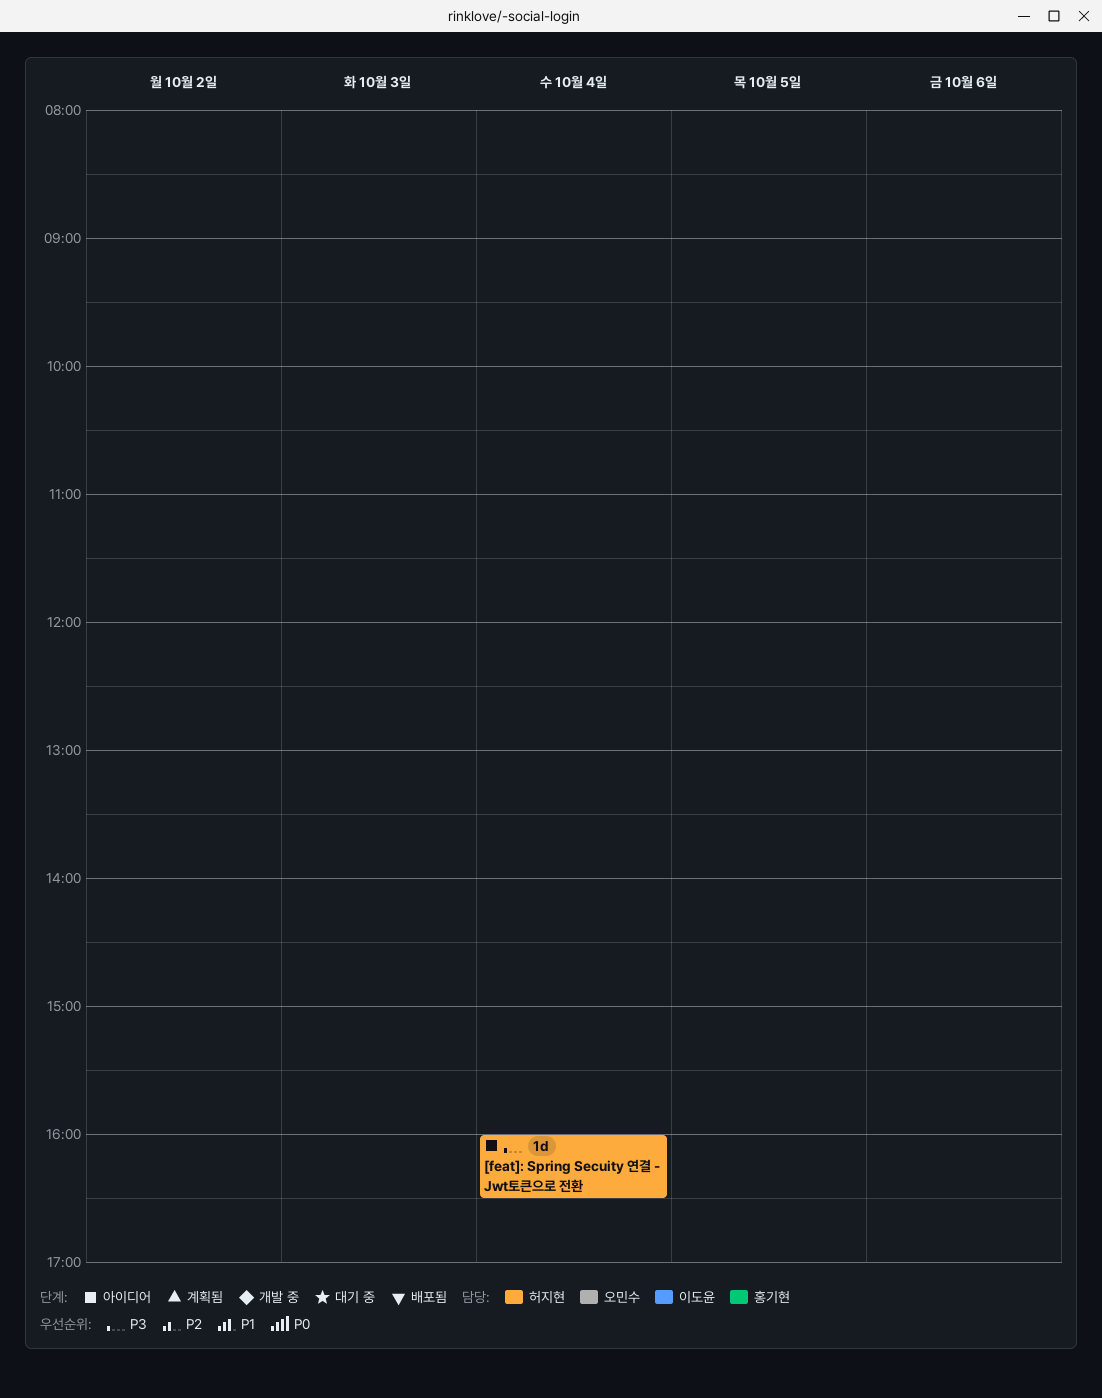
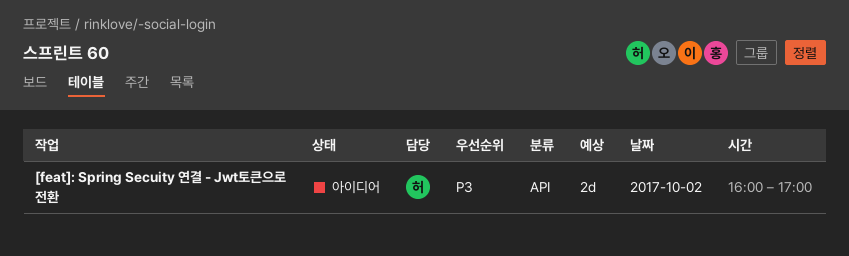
[feat]: Spring Secuity 연결 - Jwt토큰으로 전환, estimate: 1d -> 2d
[feat]: Spring Secuity 연결 - Jwt토큰으로 전환, day: Oct 4 -> Oct 2
[feat]: Spring Secuity 연결 - Jwt토큰으로 전환, ends: 16:30 -> 17:00

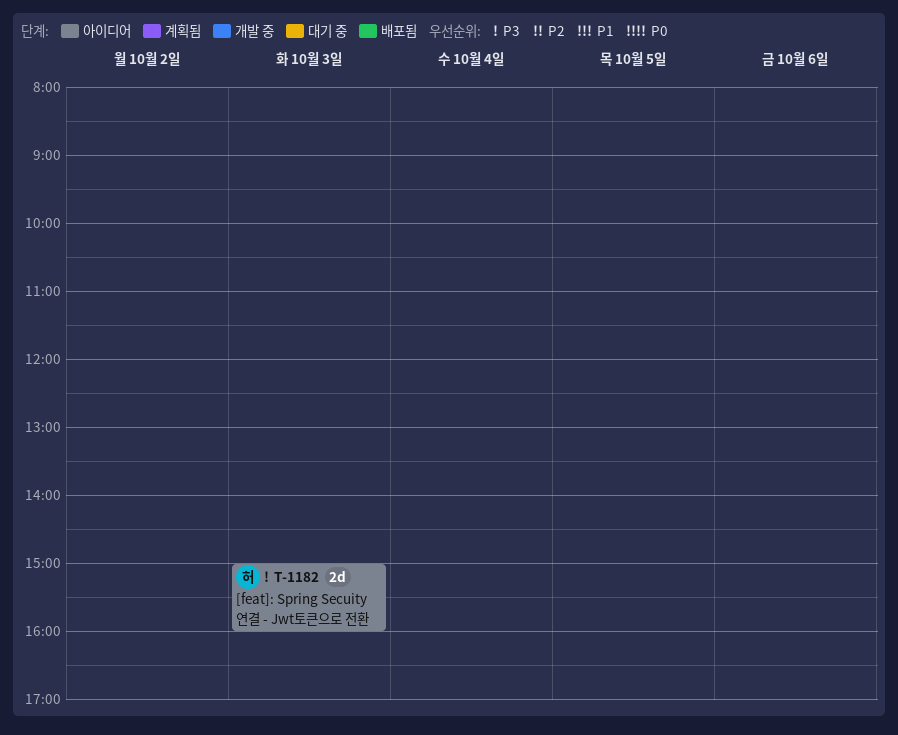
[feat]: Spring Secuity 연결 - Jwt토큰으로 전환, day: Oct 2 -> Oct 3
[feat]: Spring Secuity 연결 - Jwt토큰으로 전환, begins: 16:00 -> 15:00
[feat]: Spring Secuity 연결 - Jwt토큰으로 전환, ends: 17:00 -> 16:00

